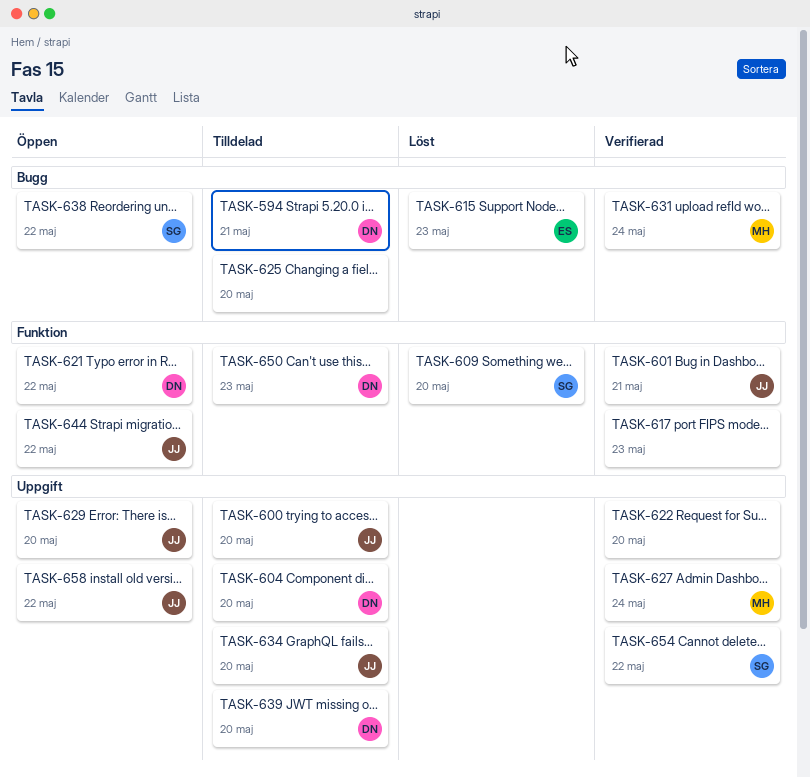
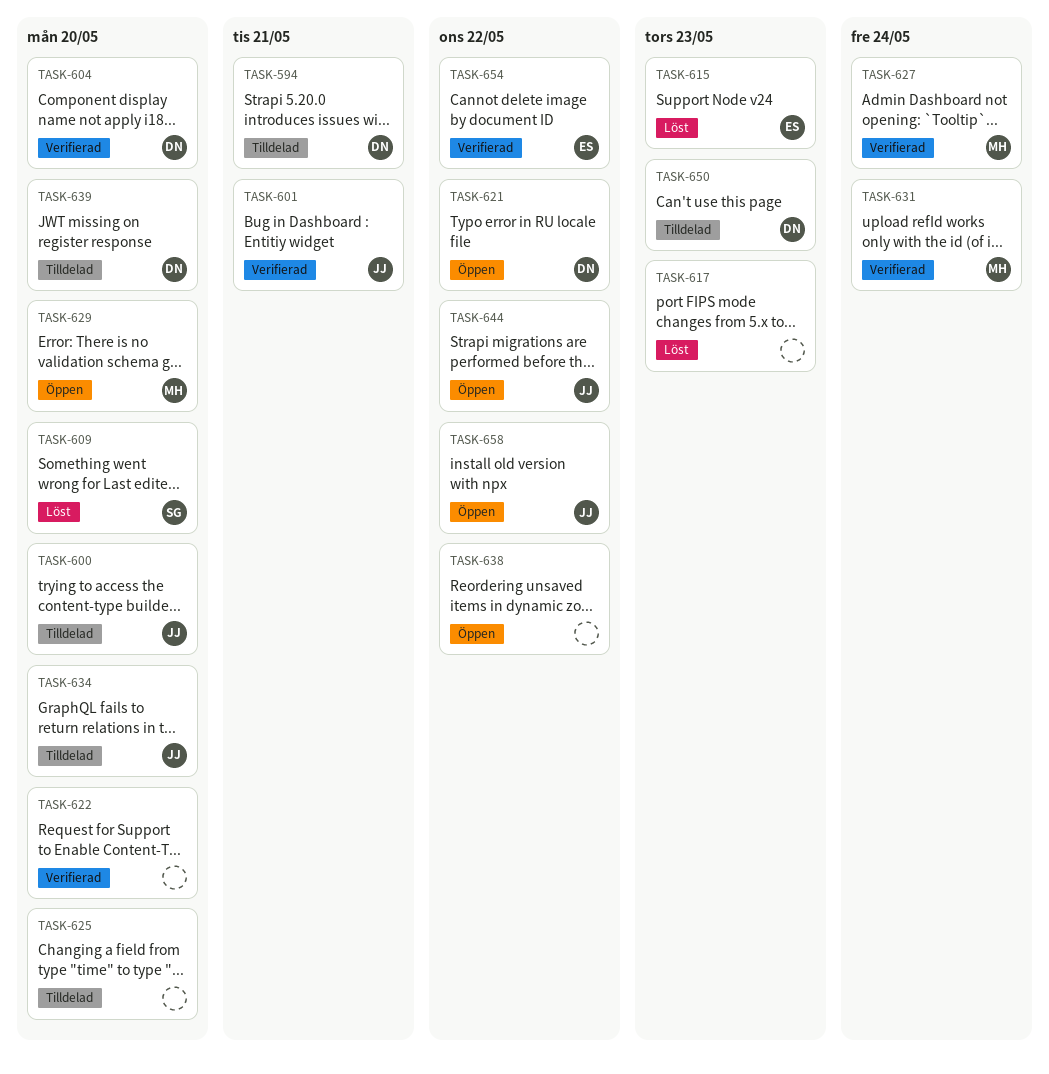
TASK-604, status: Tilldelad -> Verifierad
TASK-617, status: Verifierad -> Löst
TASK-629, owner: JJ -> MH
TASK-638, owner: SG -> none
TASK-654, owner: SG -> ES

